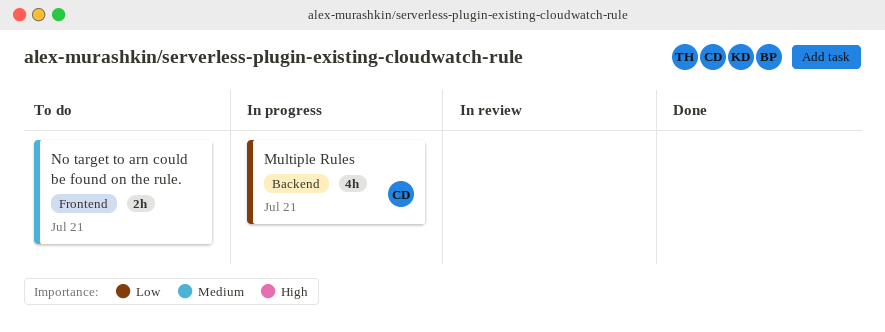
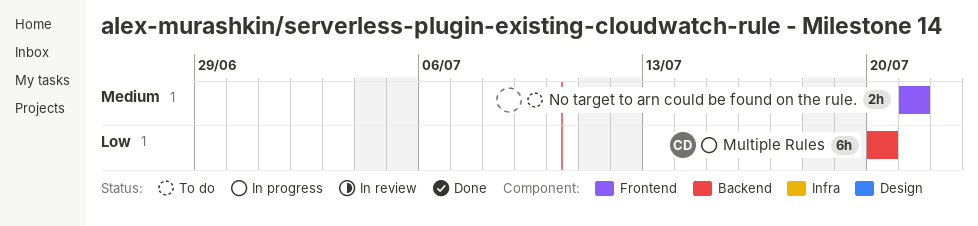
Multiple Rules, estimate: 4h -> 6h
Multiple Rules, due: Jul 21 -> Jul 20

